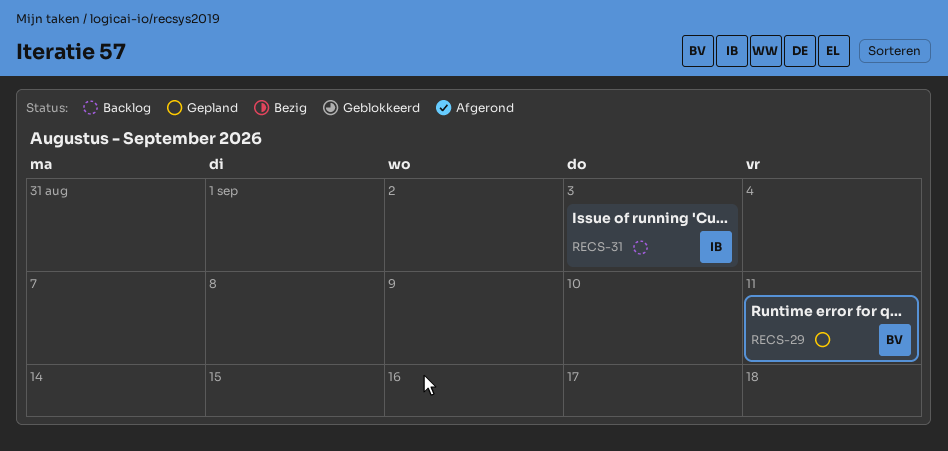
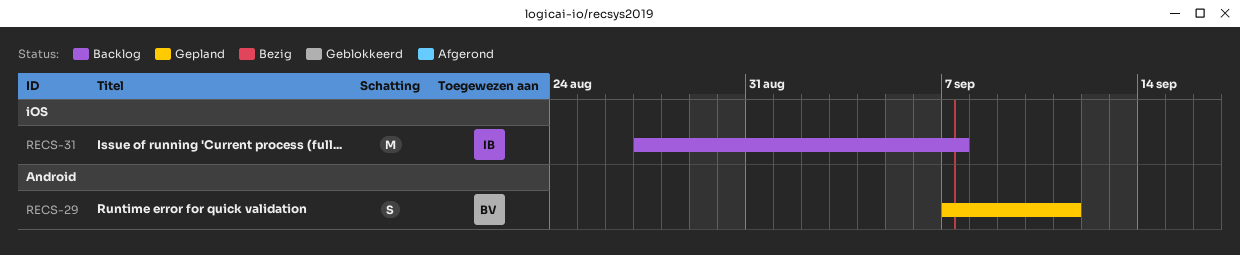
RECS-31, due: Sep 3 -> Sep 7

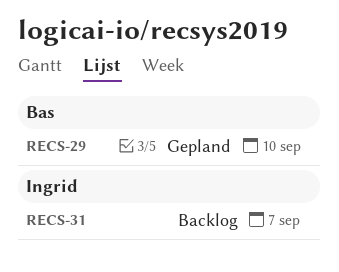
RECS-29, due: Sep 11 -> Sep 10

